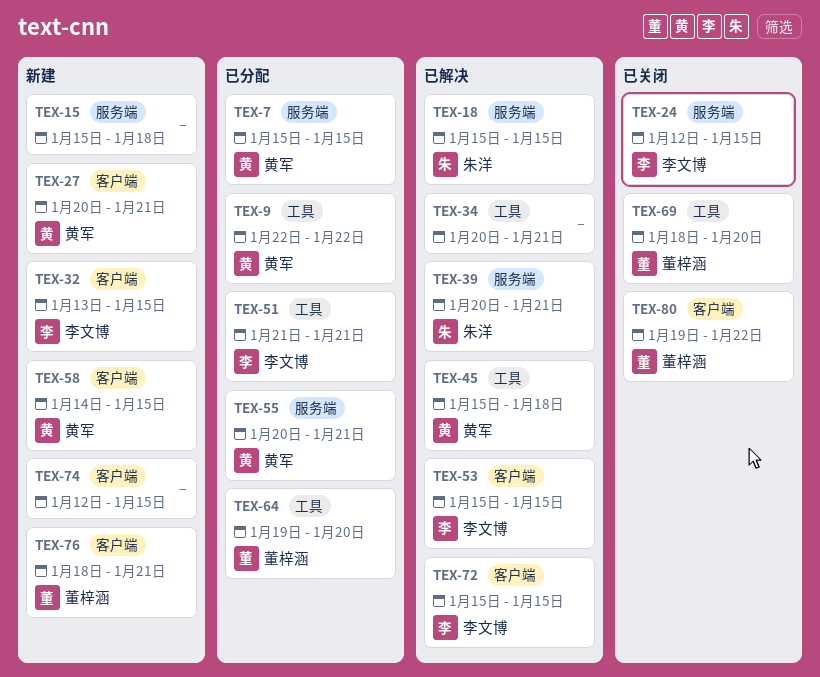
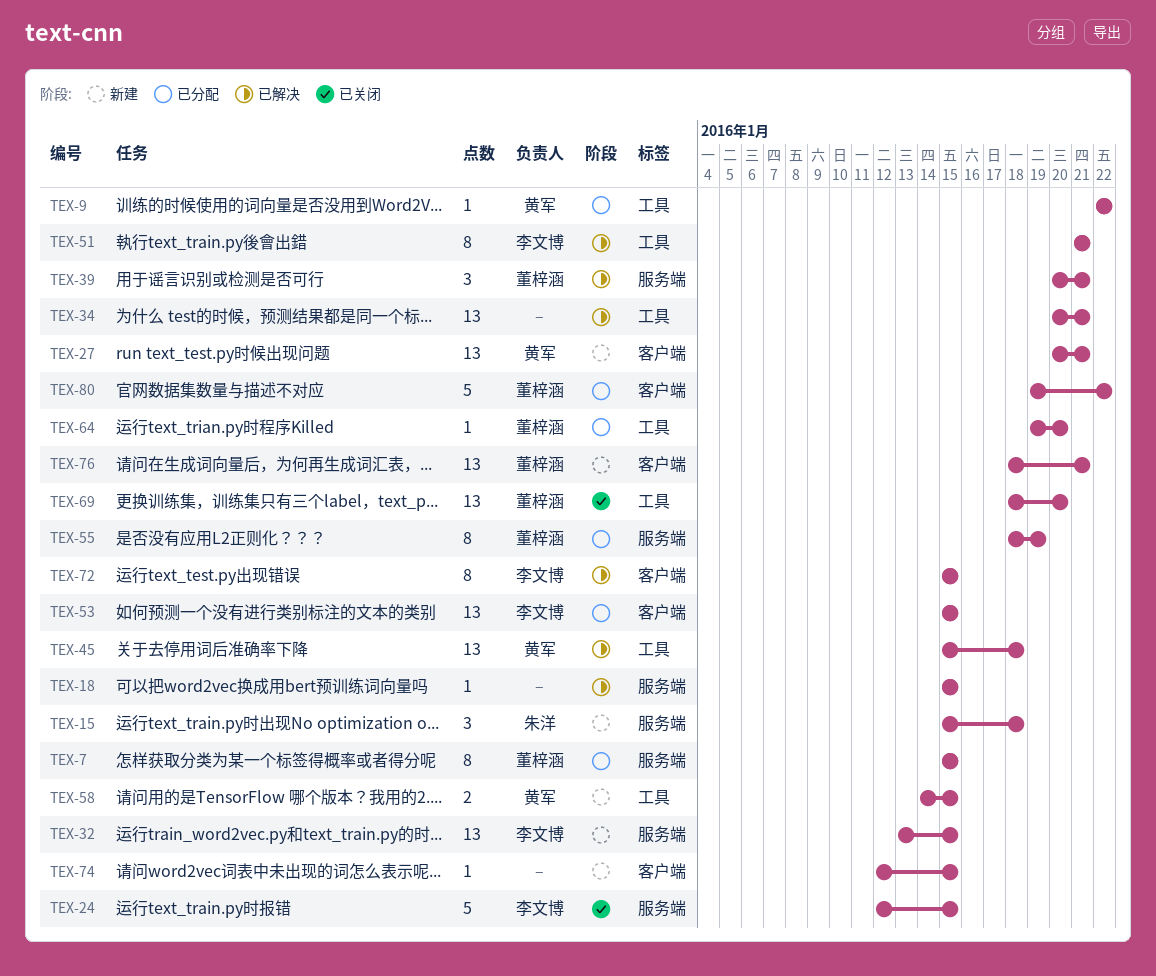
TEX-7, owner: 黄军 -> 董梓涵
TEX-15, owner: none -> 朱洋
TEX-18, owner: 朱洋 -> none
TEX-32, label: 客户端 -> 服务端
TEX-39, owner: 朱洋 -> 董梓涵
TEX-51, status: 已分配 -> 已解决
TEX-53, status: 已解决 -> 已分配
TEX-55, owner: 黄军 -> 董梓涵
TEX-55, start: Jan 20 -> Jan 18
TEX-55, due: Jan 21 -> Jan 19
TEX-58, label: 客户端 -> 工具
TEX-80, status: 已关闭 -> 已分配

